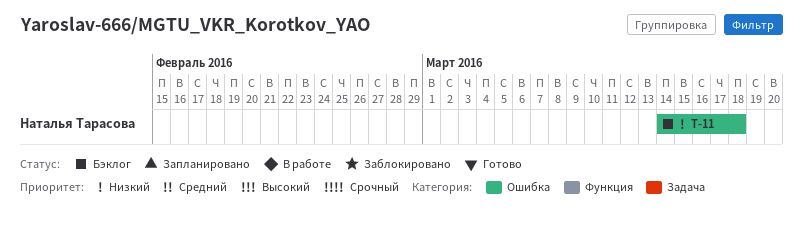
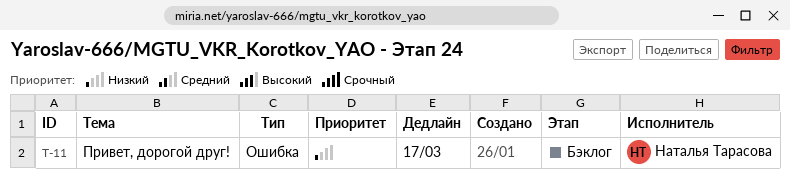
T-11, due: Mar 18 -> Mar 17

